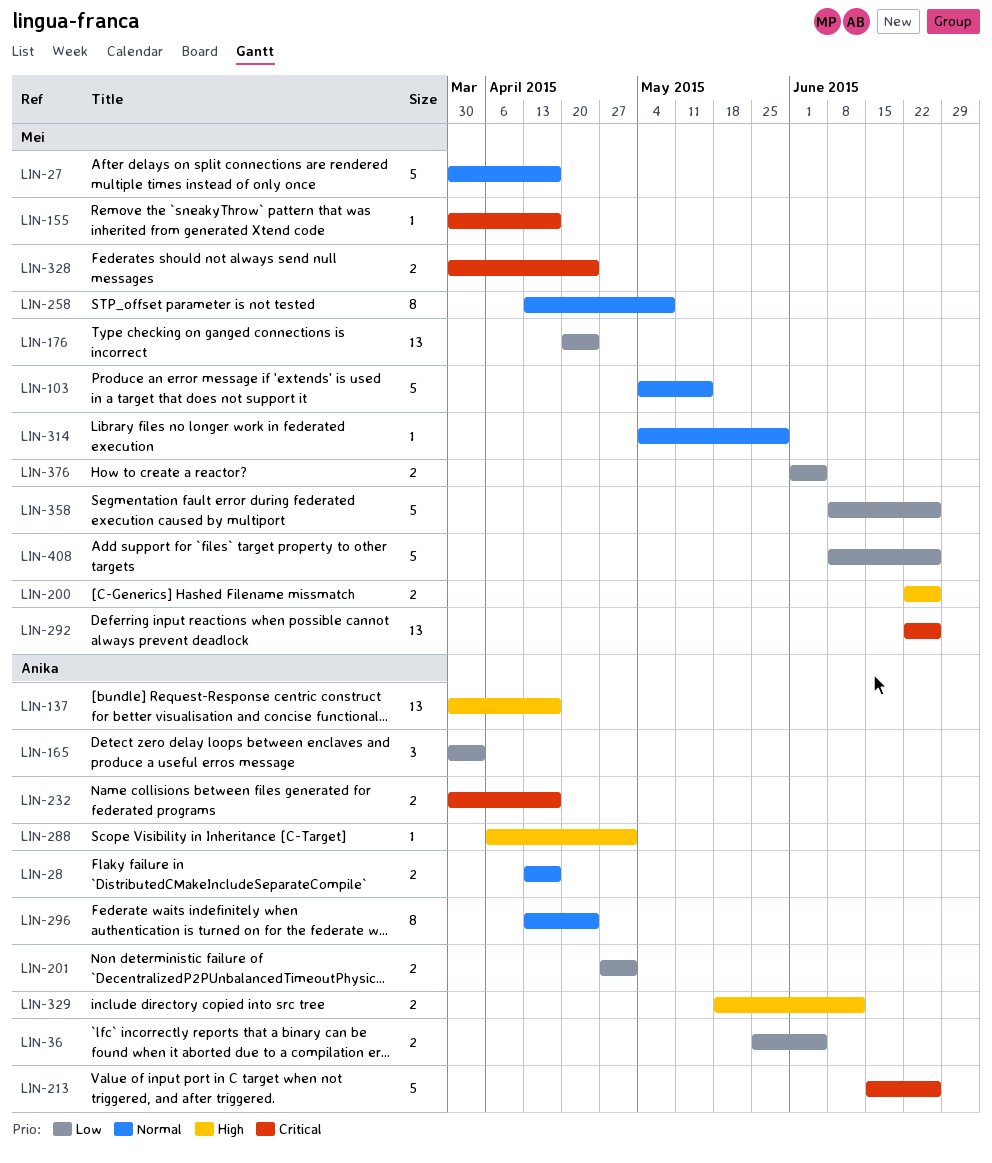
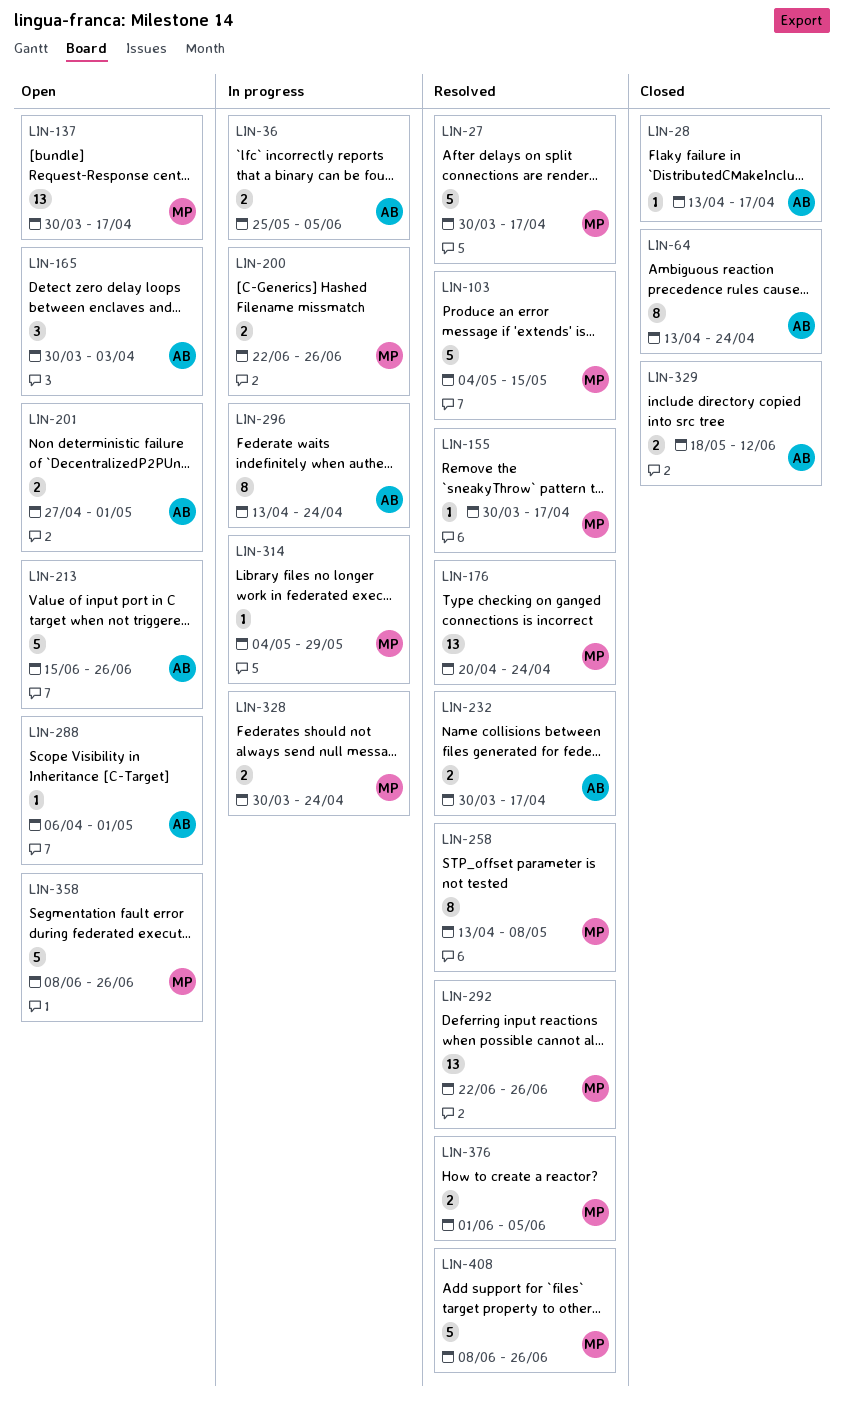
LIN-28, estimate: 2 -> 1
LIN-64: none -> present
LIN-137, owner: Anika -> Mei

